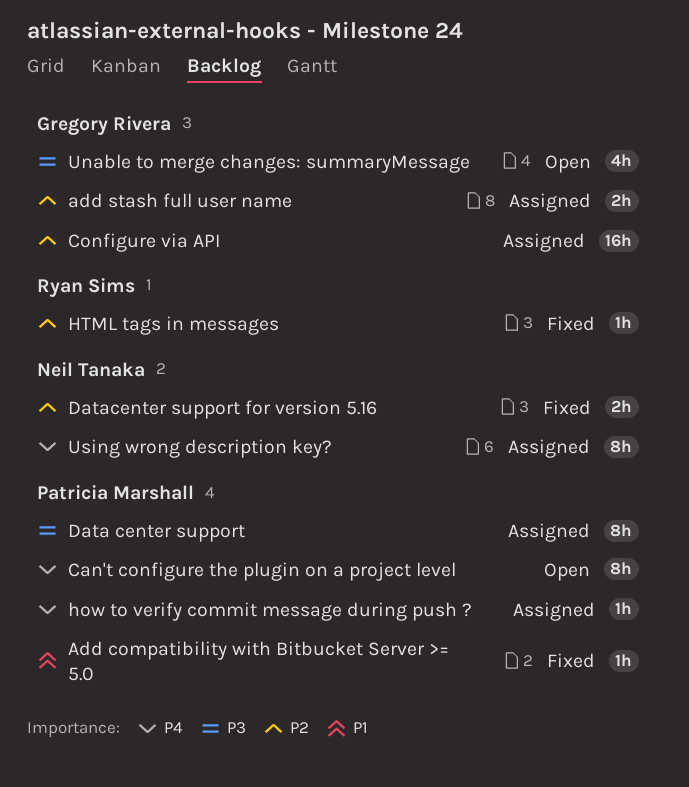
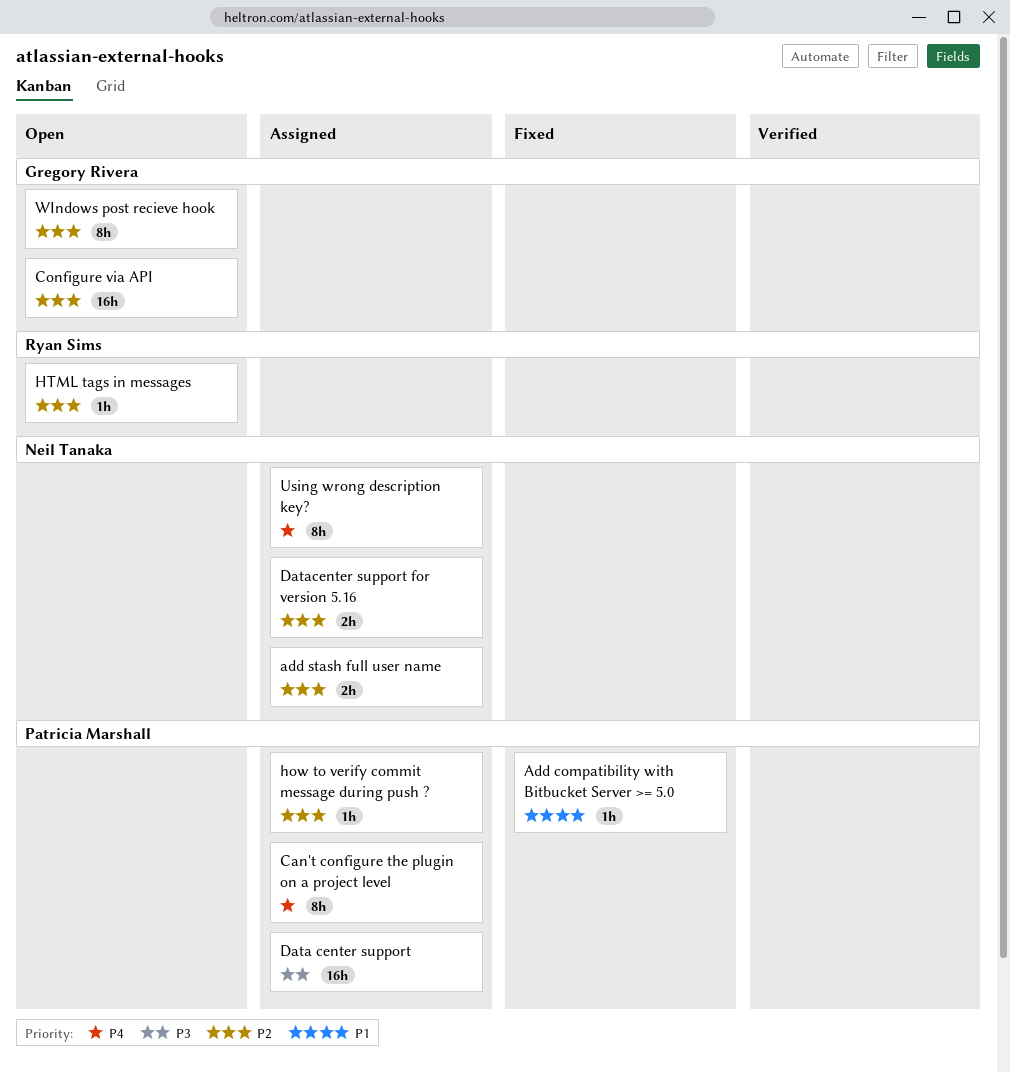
add stash full user name, owner: Gregory Rivera -> Neil Tanaka
Can't configure the plugin on a project level, status: Open -> Assigned
Configure via API, status: Assigned -> Open
Data center support, estimate: 8h -> 16h
Datacenter support for version 5.16, status: Fixed -> Assigned
how to verify commit message during push ?, priority: P4 -> P2
HTML tags in messages, status: Fixed -> Open
Unable to merge changes: summaryMessage: present -> none
WIndows post recieve hook: none -> present

